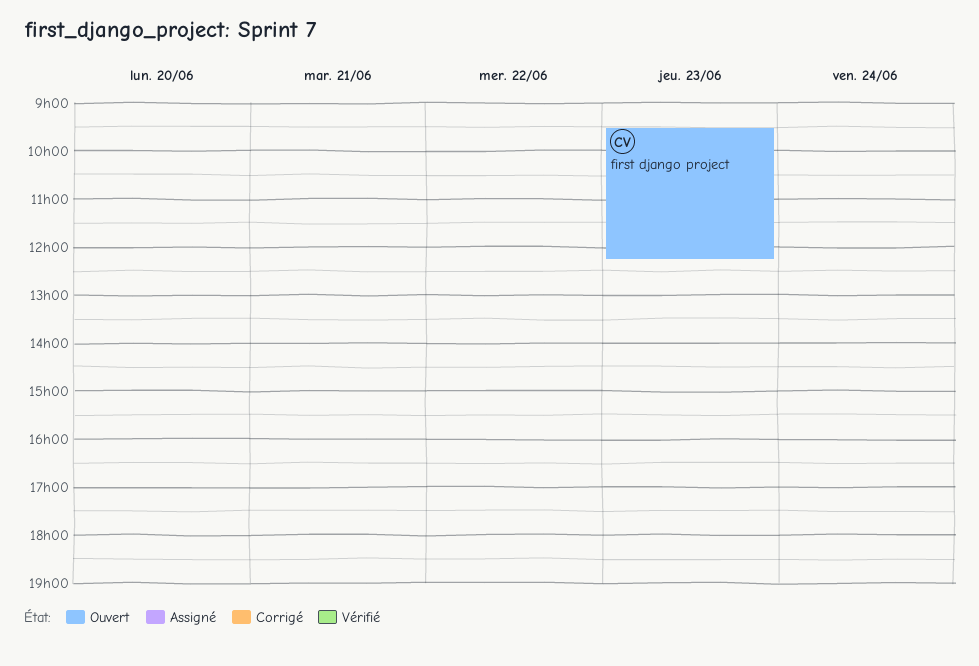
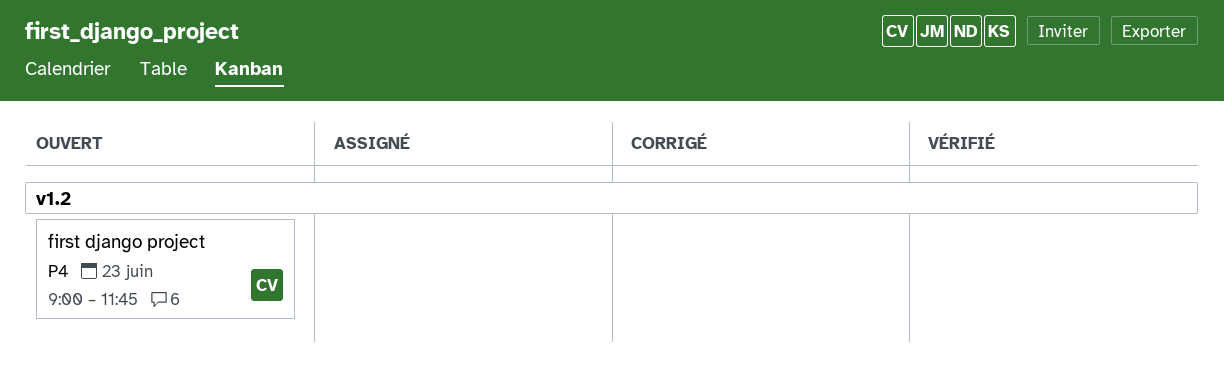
first django project, begins: 09:30 -> 09:00
first django project, ends: 12:15 -> 11:45

